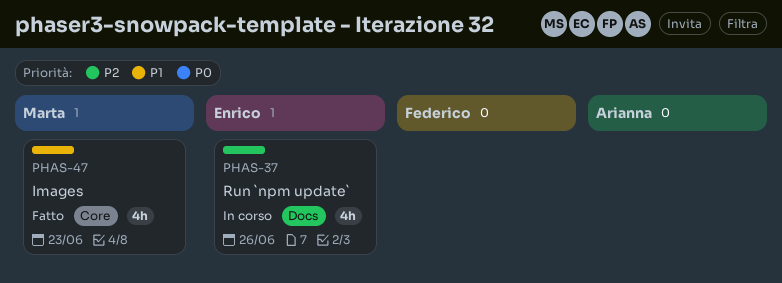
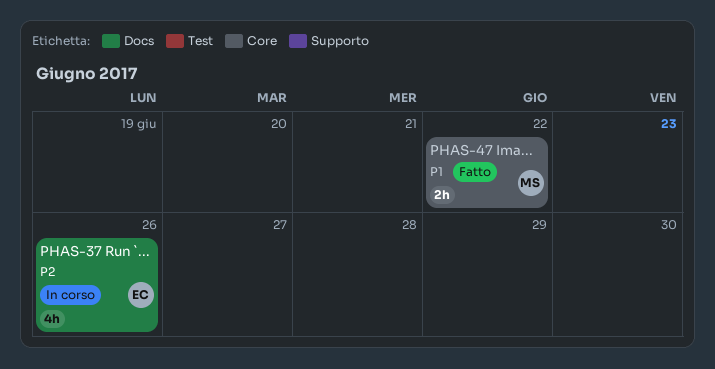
PHAS-47, estimate: 4h -> 2h
PHAS-47, due: Jun 23 -> Jun 22

